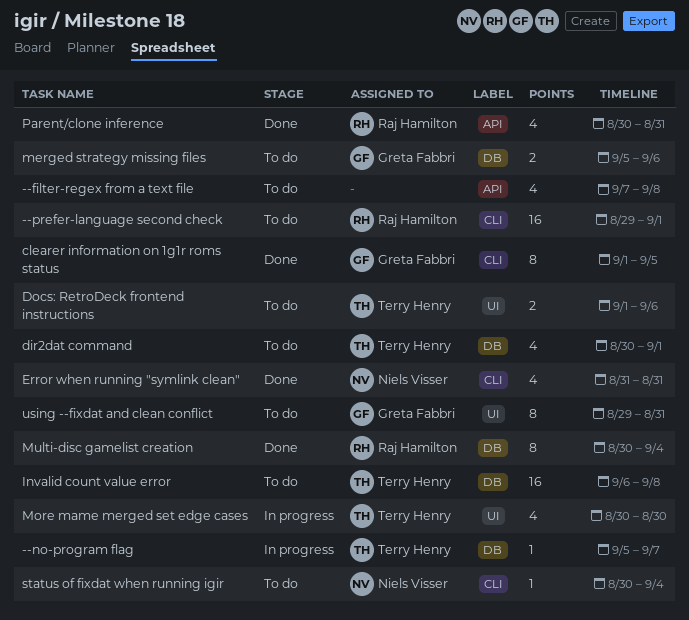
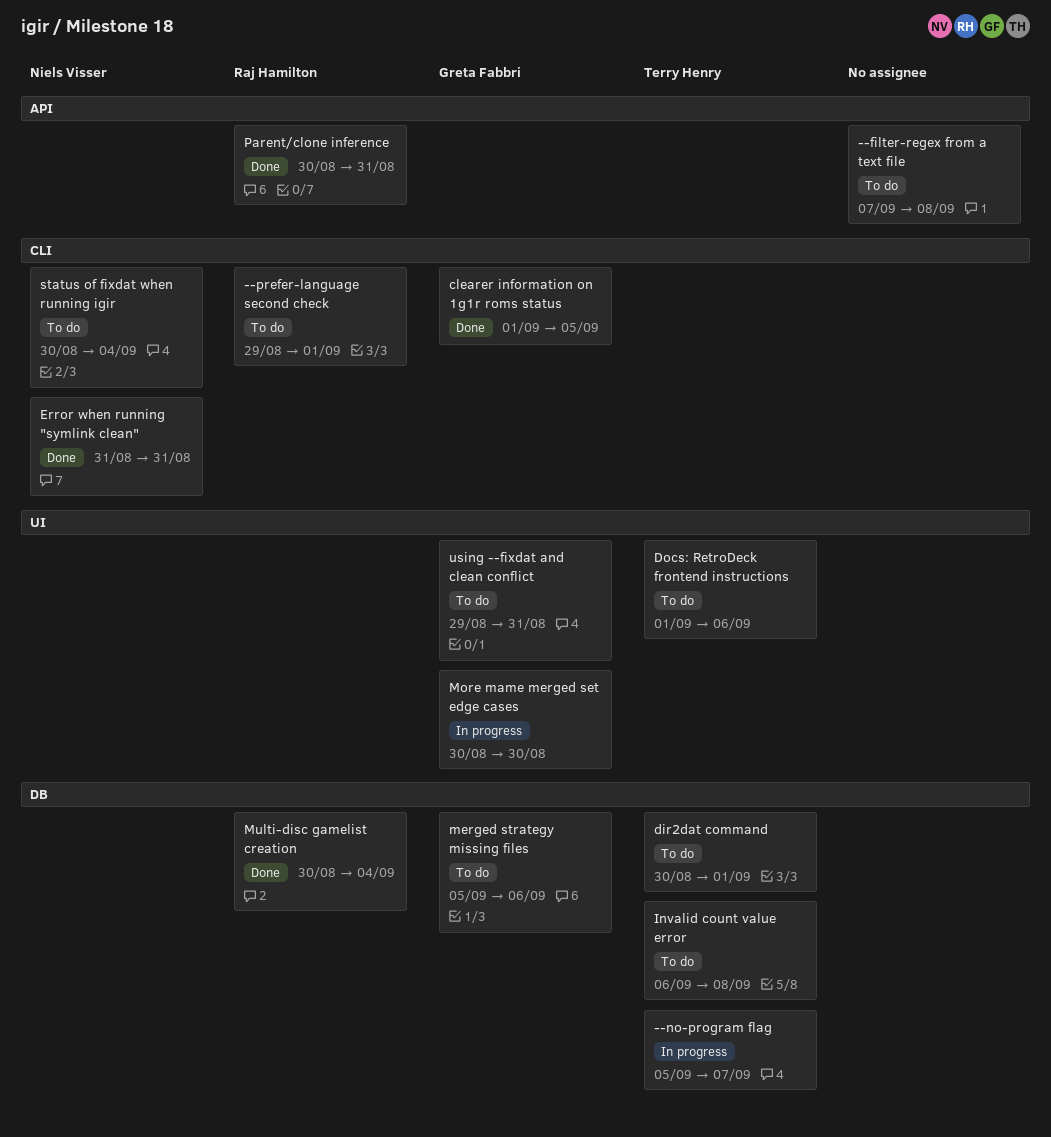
More mame merged set edge cases, owner: Terry Henry -> Greta Fabbri

